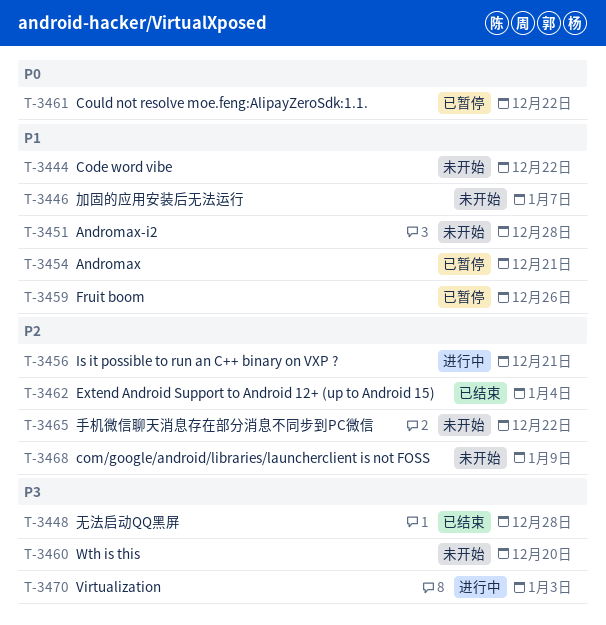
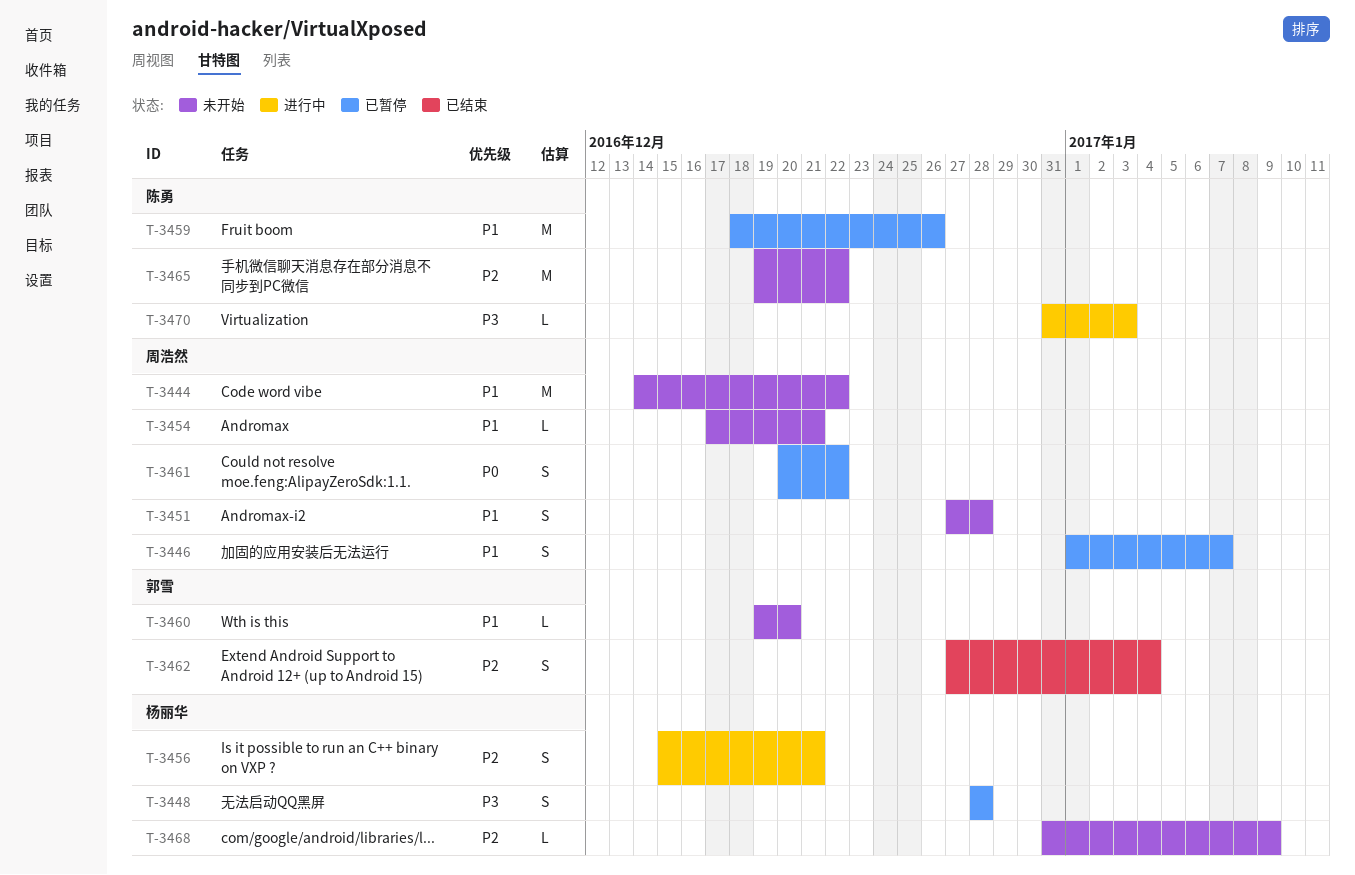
T-3446, status: 未开始 -> 已暂停
T-3448, status: 已结束 -> 已暂停
T-3454, status: 已暂停 -> 未开始
T-3460, priority: P3 -> P1

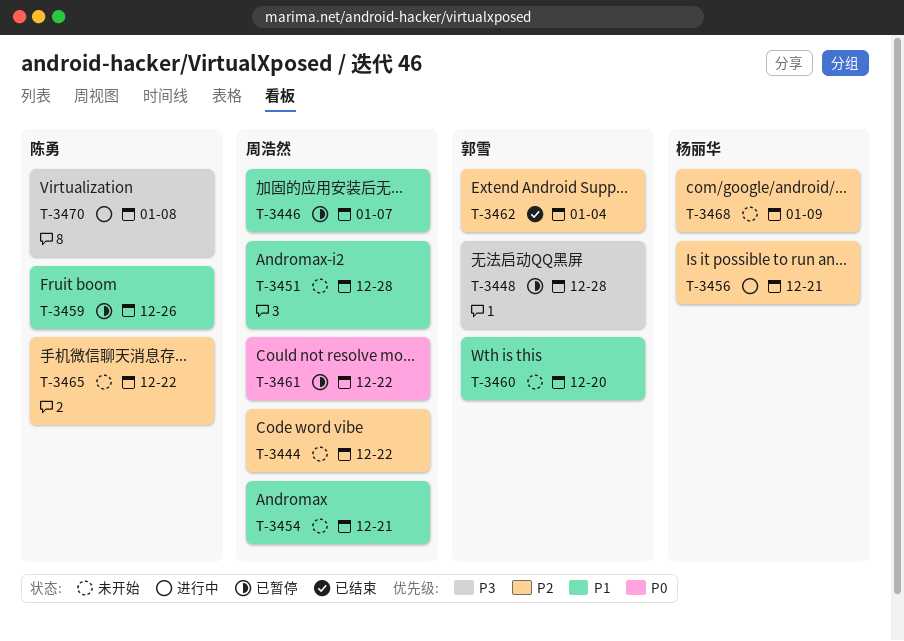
T-3444, priority: P1 -> P2
T-3448, owner: 杨丽华 -> 郭雪
T-3470, due: Jan 3 -> Jan 8

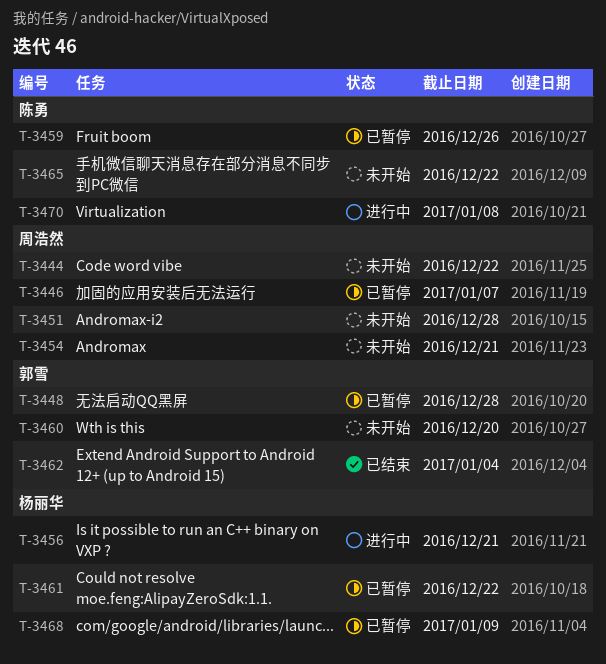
T-3461, owner: 周浩然 -> 杨丽华
T-3468, status: 未开始 -> 已暂停

